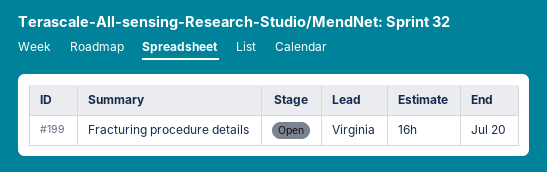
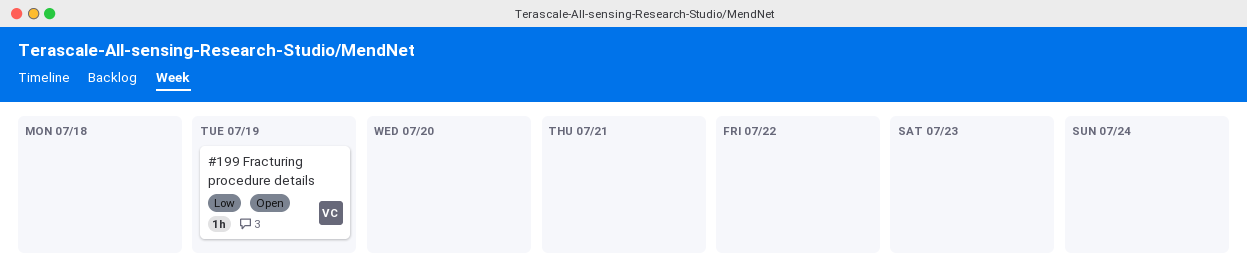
#199, estimate: 16h -> 1h
#199, due: Jul 20 -> Jul 19

